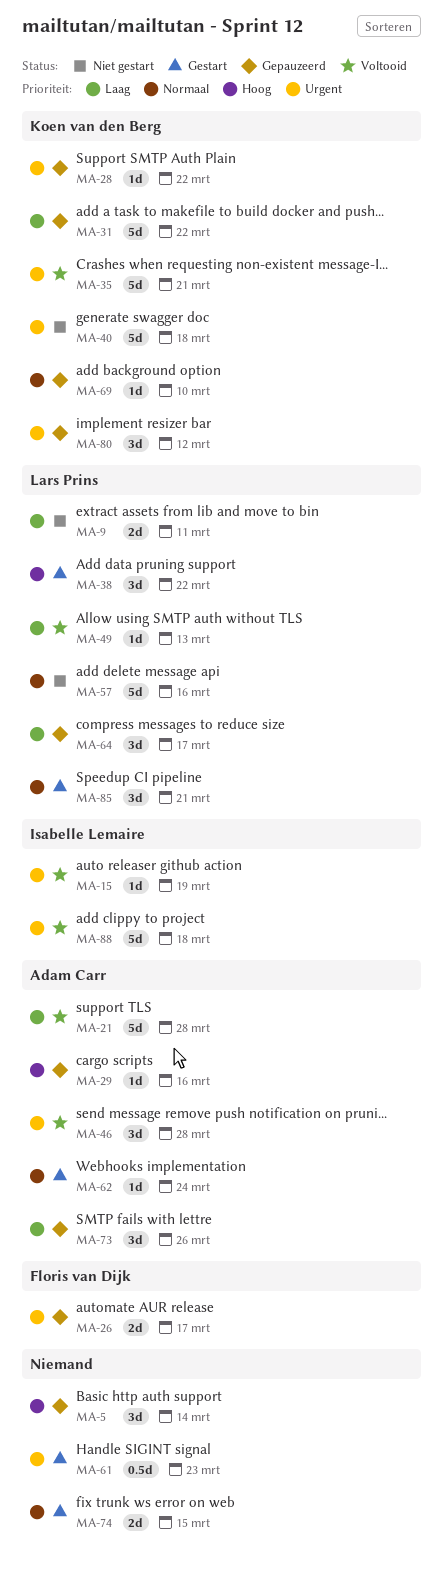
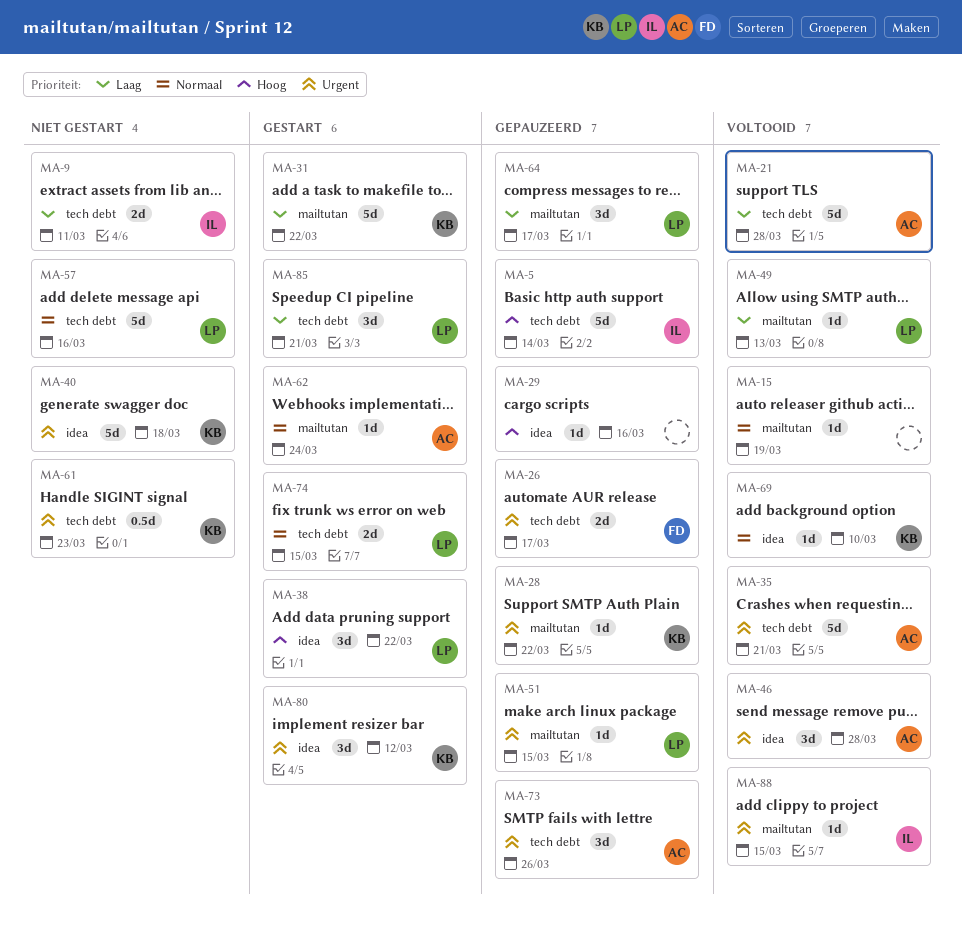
MA-5, owner: none -> Isabelle Lemaire
MA-5, estimate: 3d -> 5d
MA-9, owner: Lars Prins -> Isabelle Lemaire
MA-15, owner: Isabelle Lemaire -> none
MA-15, priority: Urgent -> Normaal
MA-29, owner: Adam Carr -> none
MA-31, status: Gepauzeerd -> Gestart
MA-35, owner: Koen van den Berg -> Adam Carr
MA-51: none -> present
MA-61, status: Gestart -> Niet gestart
MA-61, owner: none -> Koen van den Berg
MA-69, status: Gepauzeerd -> Voltooid
MA-73, priority: Laag -> Urgent
MA-74, owner: none -> Lars Prins
MA-80, status: Gepauzeerd -> Gestart
MA-85, priority: Normaal -> Laag
MA-88, estimate: 5d -> 1d
MA-88, due: Mar 18 -> Mar 15

